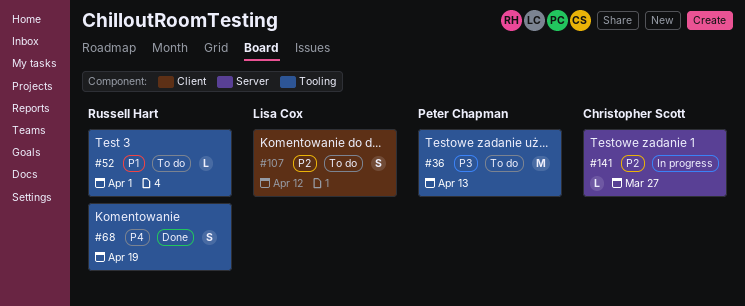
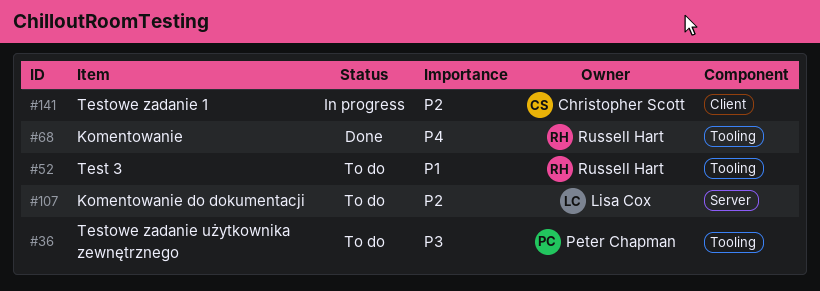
#107, label: Client -> Server
#141, label: Server -> Client

